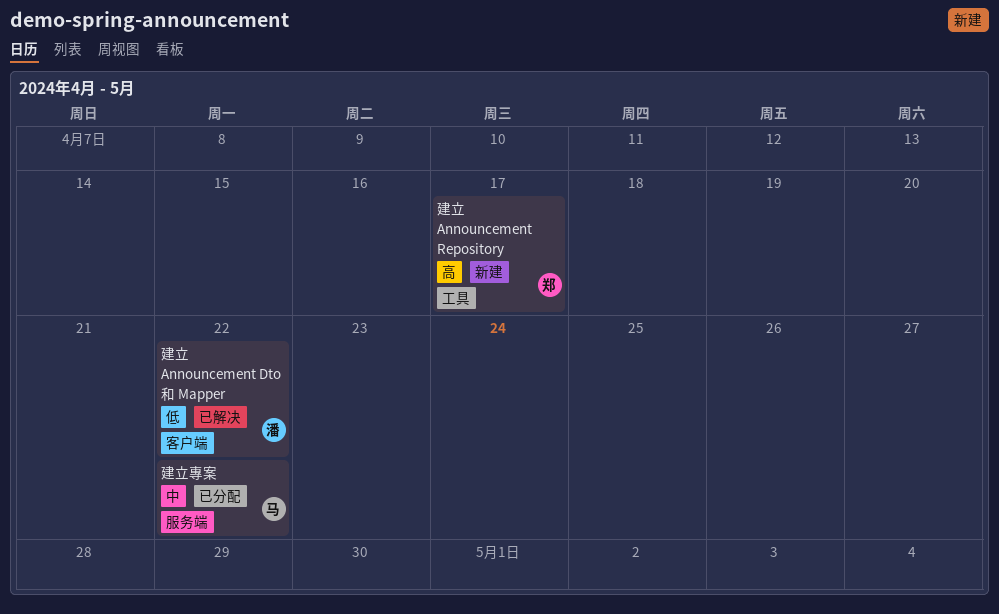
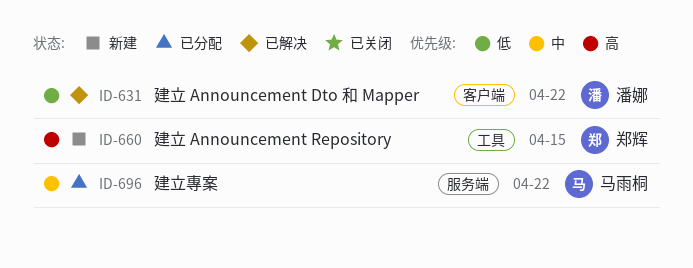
建立 Announcement Repository, due: Apr 17 -> Apr 15

